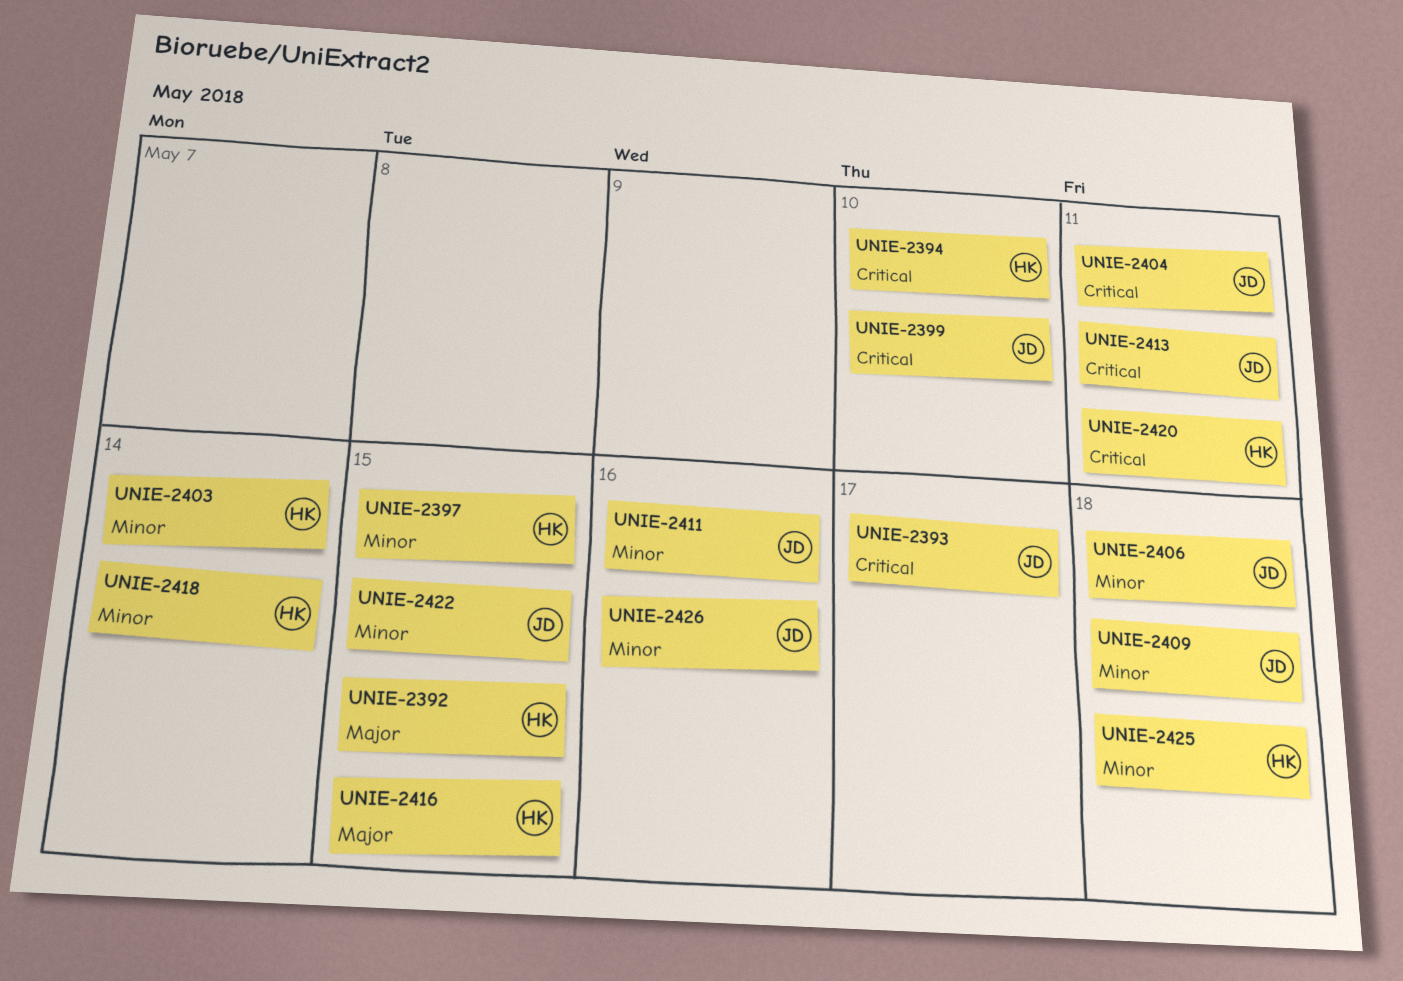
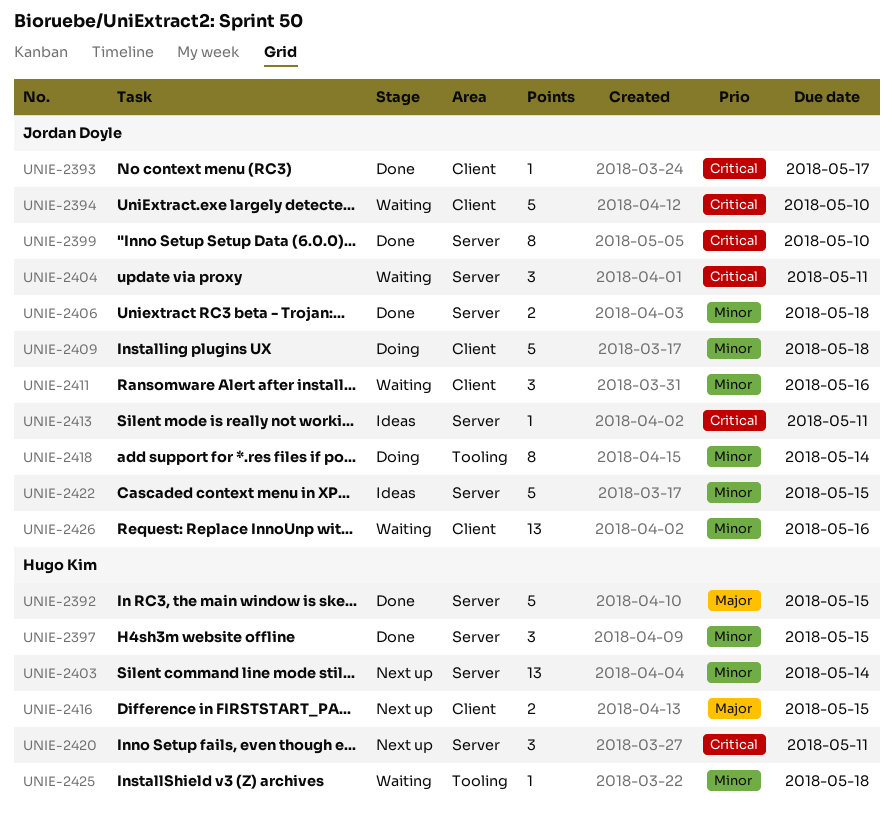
UNIE-2394, owner: Hugo Kim -> Jordan Doyle
UNIE-2418, owner: Hugo Kim -> Jordan Doyle

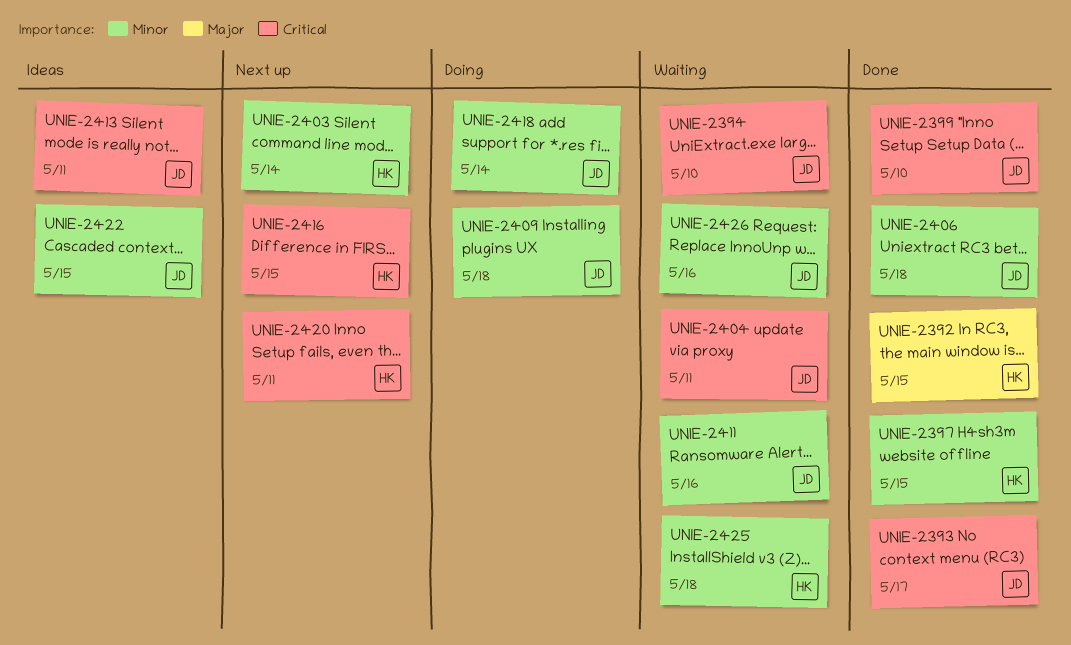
UNIE-2416, priority: Major -> Critical

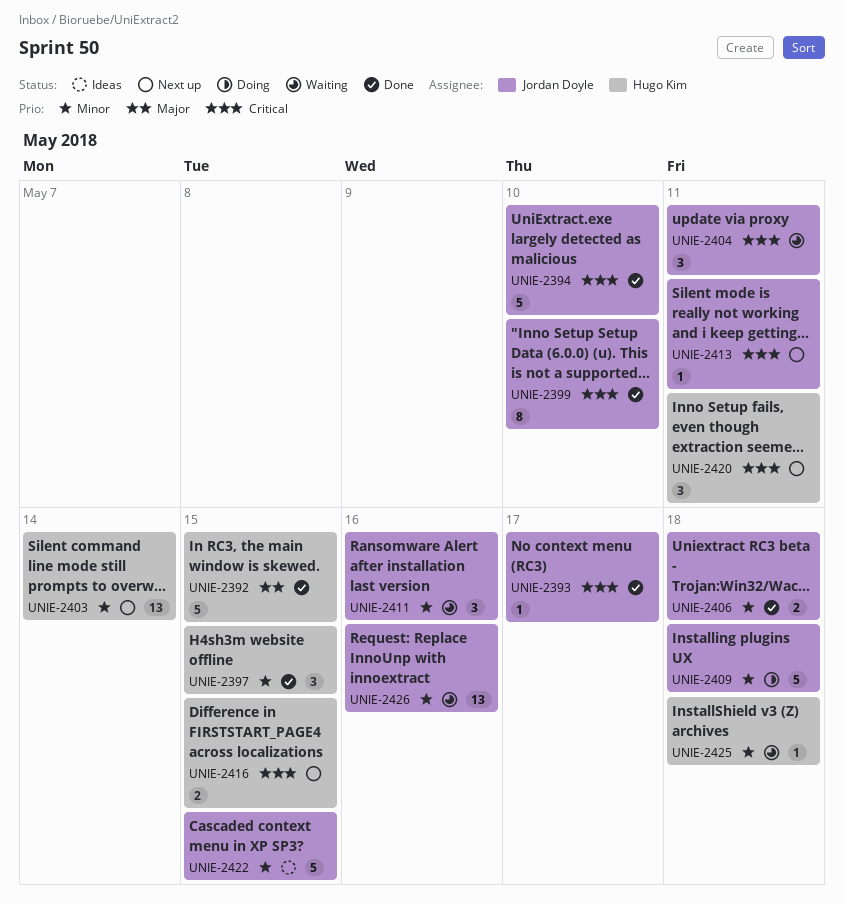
UNIE-2394, status: Waiting -> Done
UNIE-2413, status: Ideas -> Next up
UNIE-2418: present -> none

